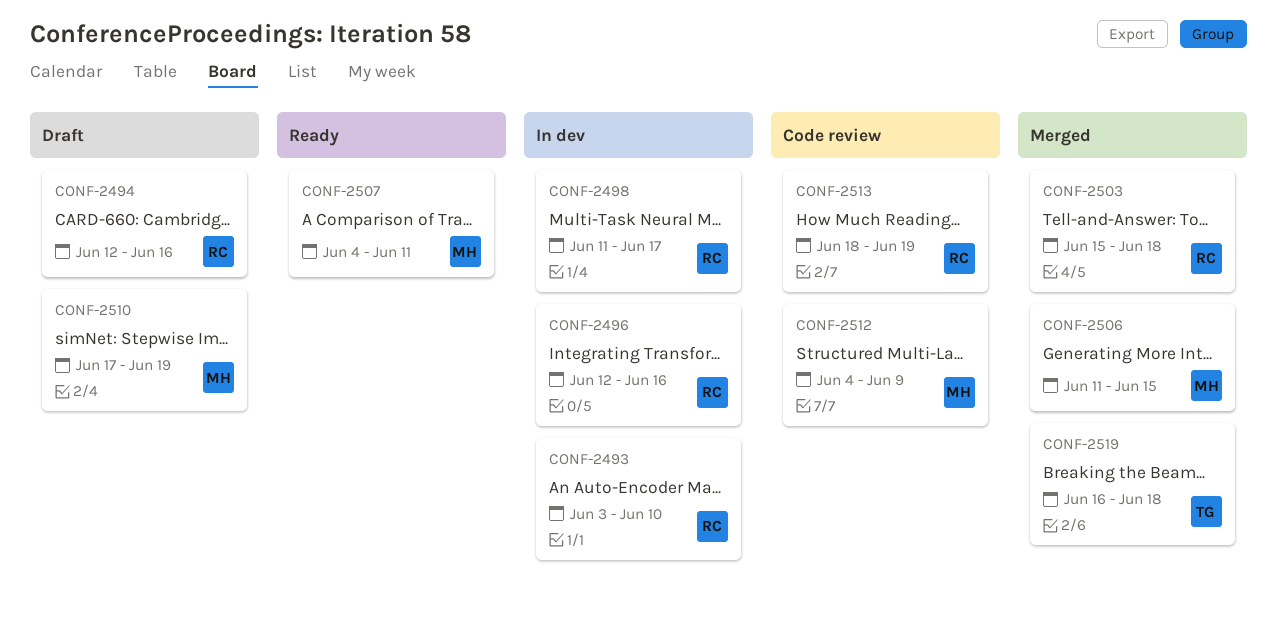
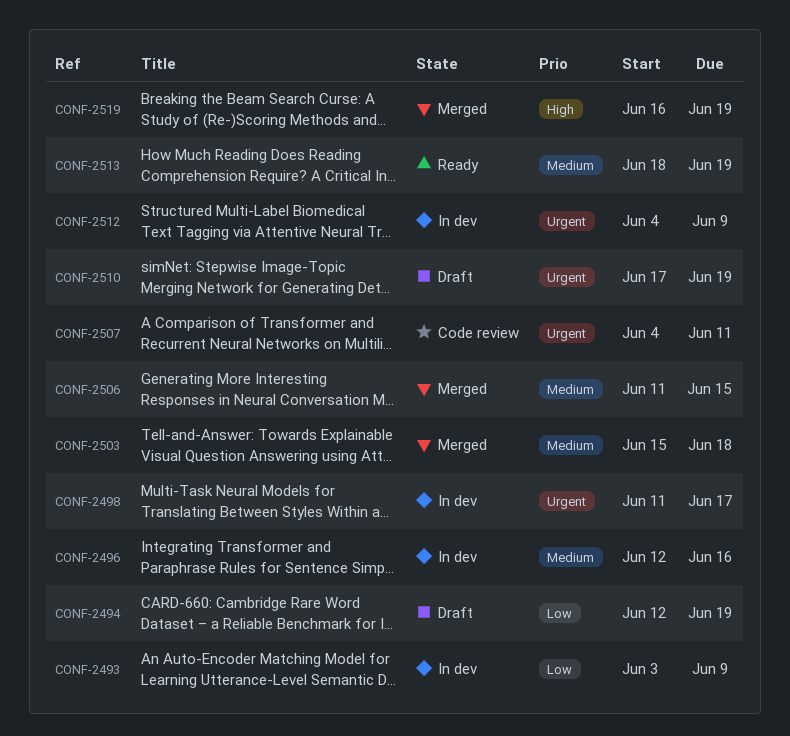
CONF-2493, due: Jun 10 -> Jun 9
CONF-2494, due: Jun 16 -> Jun 19
CONF-2507, status: Ready -> Code review
CONF-2512, status: Code review -> In dev
CONF-2513, status: Code review -> Ready
CONF-2519, due: Jun 18 -> Jun 19

